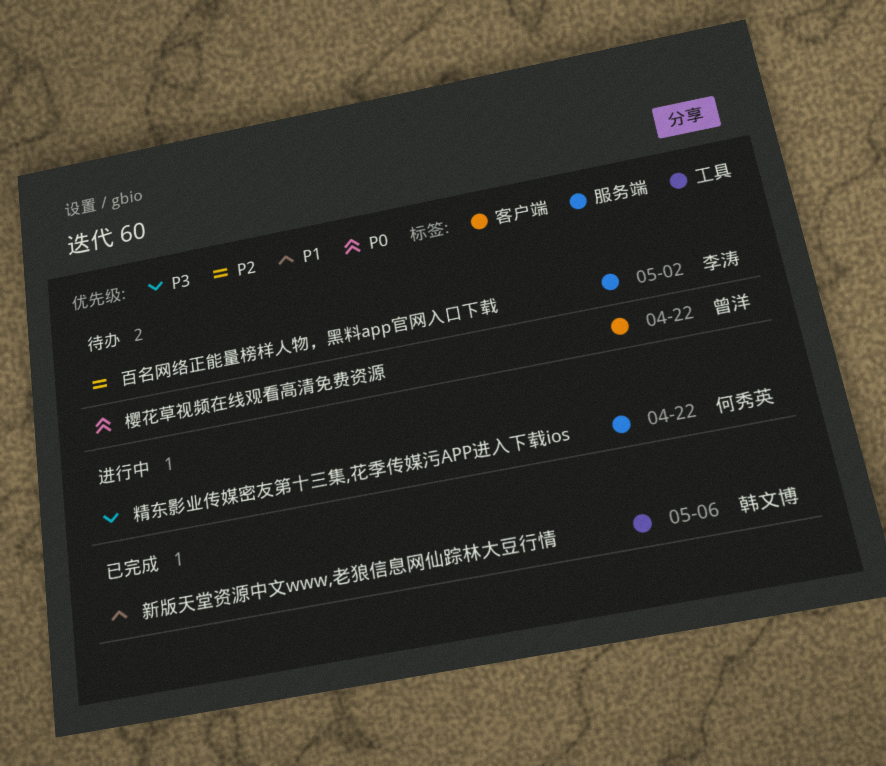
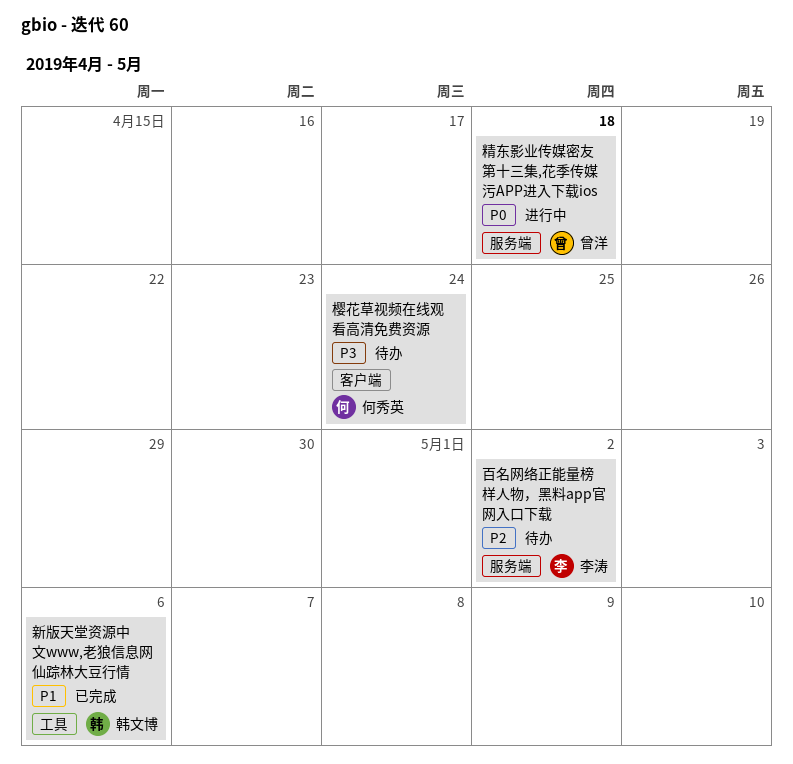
樱花草视频在线观看高清免费资源, owner: 曾洋 -> 何秀英
樱花草视频在线观看高清免费资源, priority: P0 -> P3
樱花草视频在线观看高清免费资源, due: Apr 22 -> Apr 24
精东影业传媒密友第十三集,花季传媒污APP进入下载ios, owner: 何秀英 -> 曾洋
精东影业传媒密友第十三集,花季传媒污APP进入下载ios, priority: P3 -> P0
精东影业传媒密友第十三集,花季传媒污APP进入下载ios, due: Apr 22 -> Apr 18

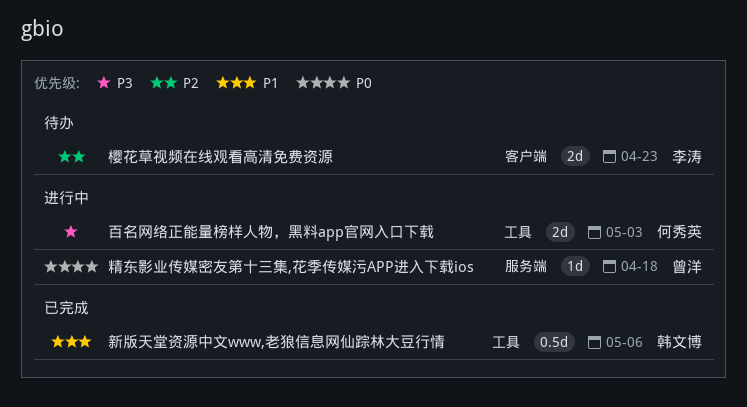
樱花草视频在线观看高清免费资源, owner: 何秀英 -> 李涛
樱花草视频在线观看高清免费资源, priority: P3 -> P2
樱花草视频在线观看高清免费资源, due: Apr 24 -> Apr 23
百名网络正能量榜样人物，黑料app官网入口下载, status: 待办 -> 进行中
百名网络正能量榜样人物，黑料app官网入口下载, owner: 李涛 -> 何秀英
百名网络正能量榜样人物，黑料app官网入口下载, priority: P2 -> P3
百名网络正能量榜样人物，黑料app官网入口下载, label: 服务端 -> 工具
百名网络正能量榜样人物，黑料app官网入口下载, due: May 2 -> May 3

